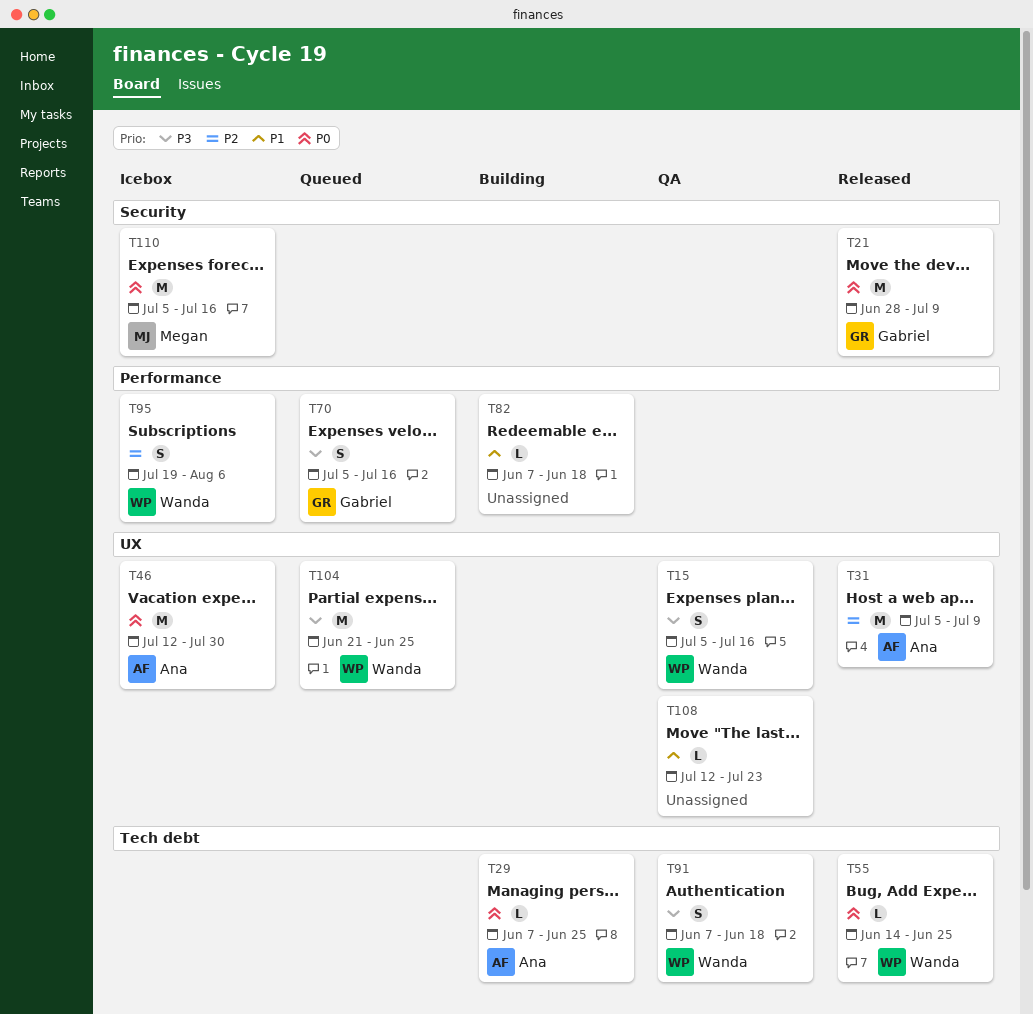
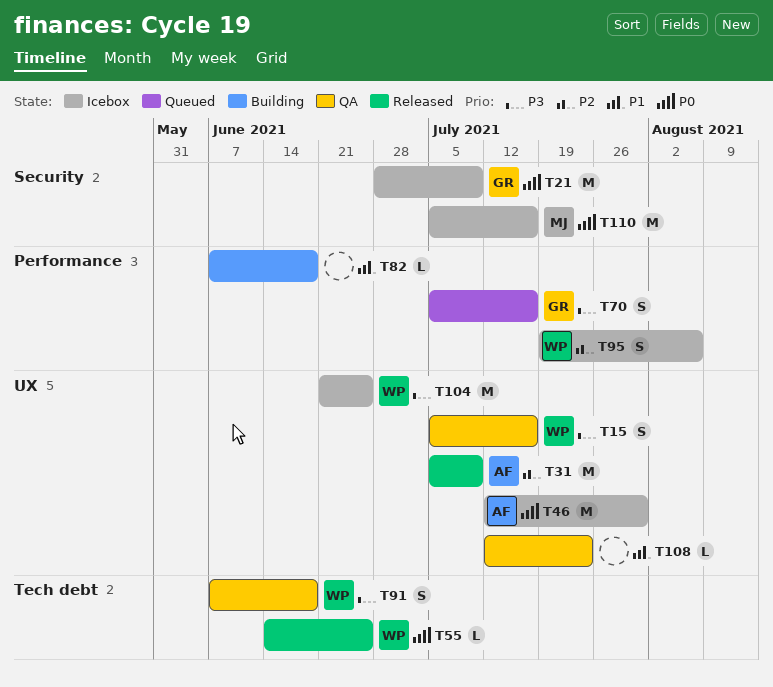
T21, status: Released -> Icebox
T29: present -> none
T104, status: Queued -> Icebox

